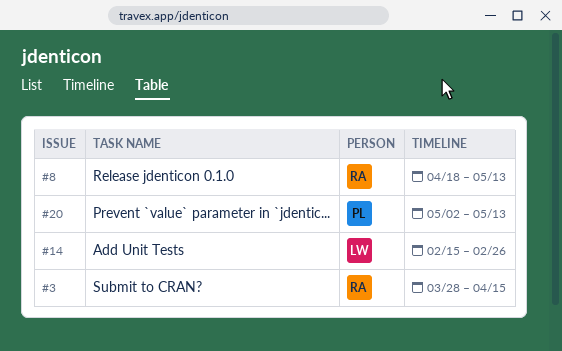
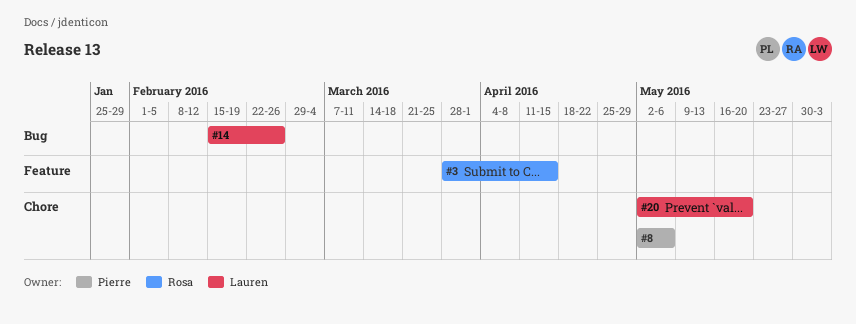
#8, owner: Rosa -> Pierre
#8, start: Apr 18 -> May 2
#8, due: May 13 -> May 6
#20, owner: Pierre -> Lauren
#20, due: May 13 -> May 20

